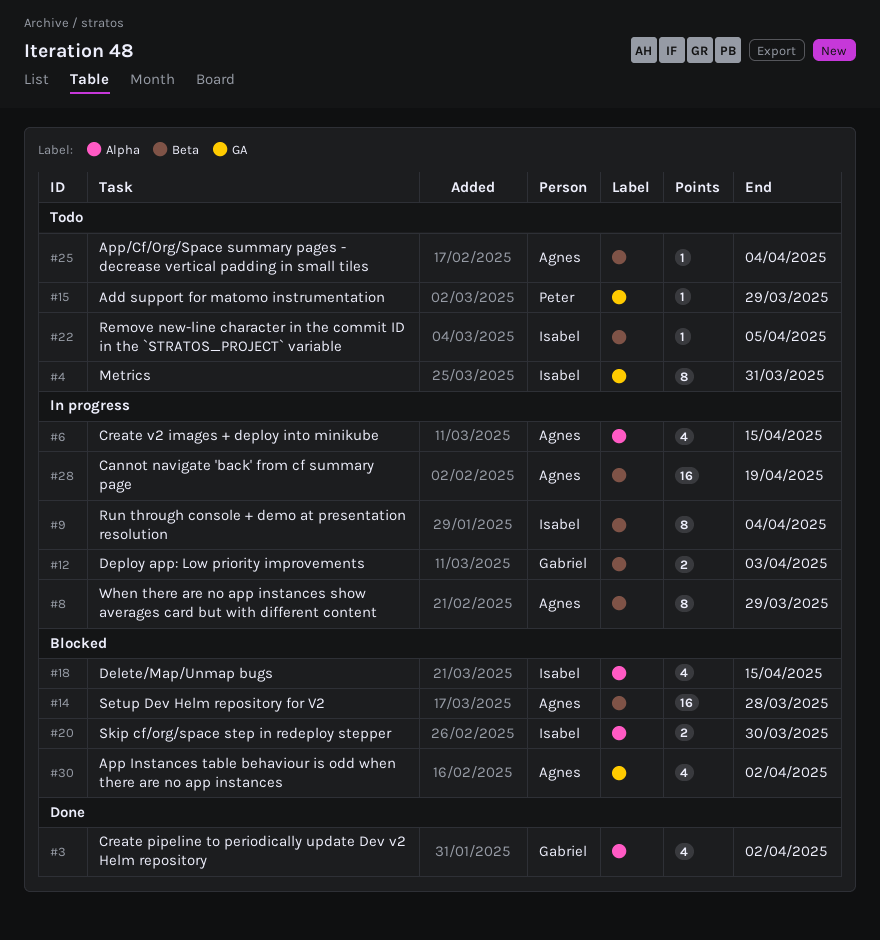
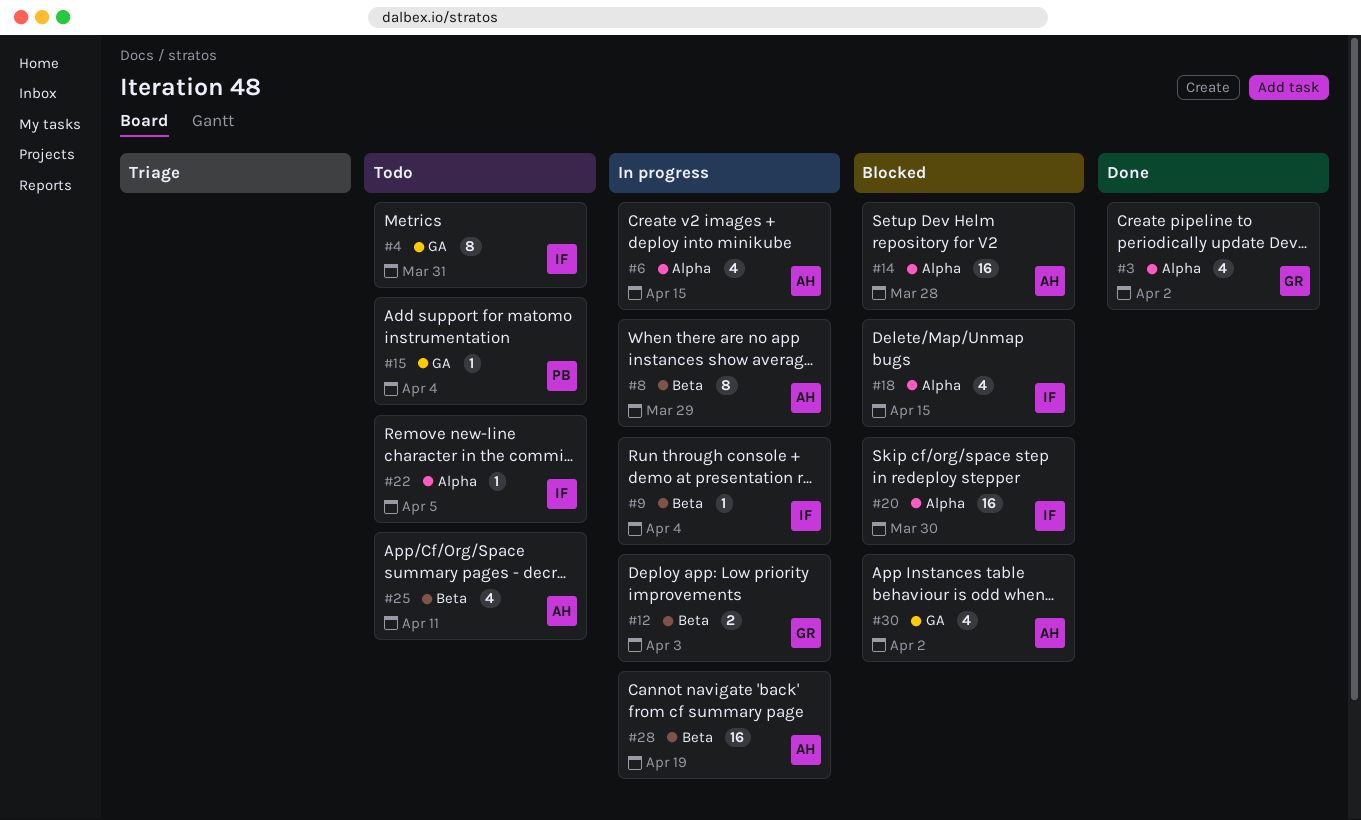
#9, estimate: 8 -> 1
#14, label: Beta -> Alpha
#15, due: Mar 29 -> Apr 4
#20, estimate: 2 -> 16
#22, label: Beta -> Alpha
#25, estimate: 1 -> 4
#25, due: Apr 4 -> Apr 11

